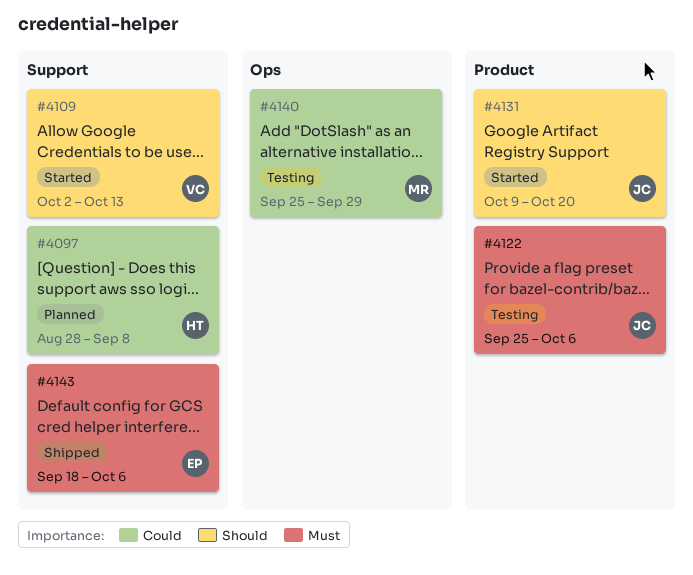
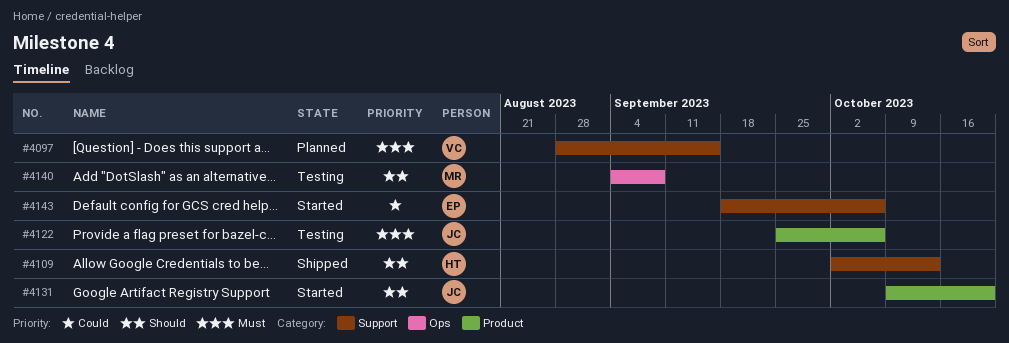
#4097, owner: HT -> VC
#4097, priority: Could -> Must
#4097, due: Sep 8 -> Sep 15
#4109, status: Started -> Shipped
#4109, owner: VC -> HT
#4140, priority: Could -> Should
#4140, start: Sep 25 -> Sep 4
#4140, due: Sep 29 -> Sep 8
#4143, status: Shipped -> Started
#4143, priority: Must -> Could

